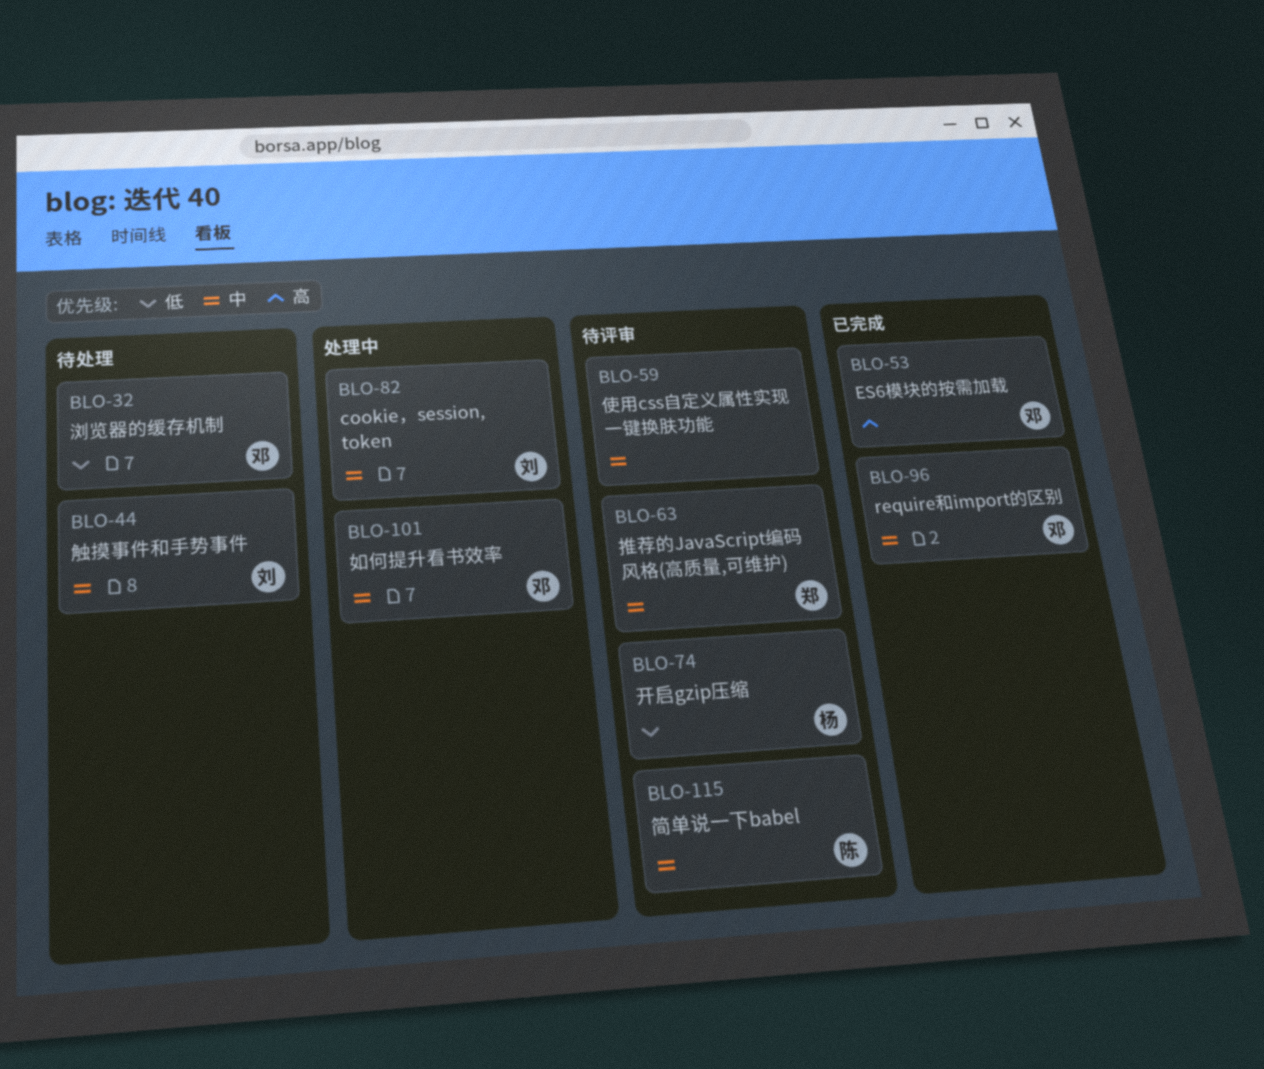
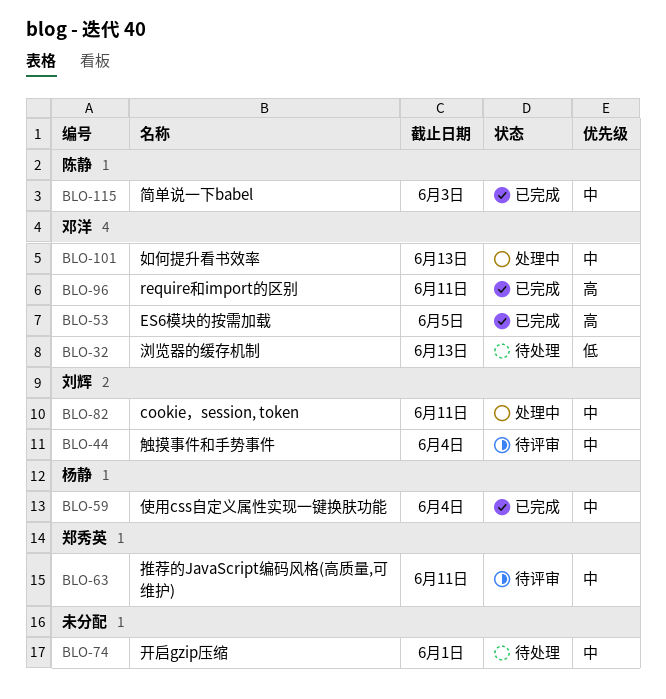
BLO-44, status: 待处理 -> 待评审
BLO-59, status: 待评审 -> 已完成
BLO-59, owner: none -> 杨静
BLO-74, status: 待评审 -> 待处理
BLO-74, owner: 杨静 -> none
BLO-74, priority: 低 -> 中
BLO-96, priority: 中 -> 高
BLO-115, status: 待评审 -> 已完成

